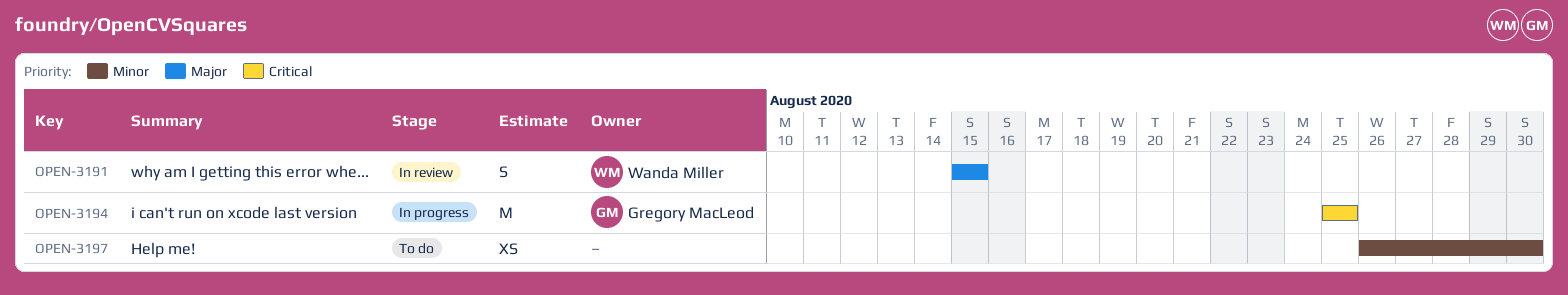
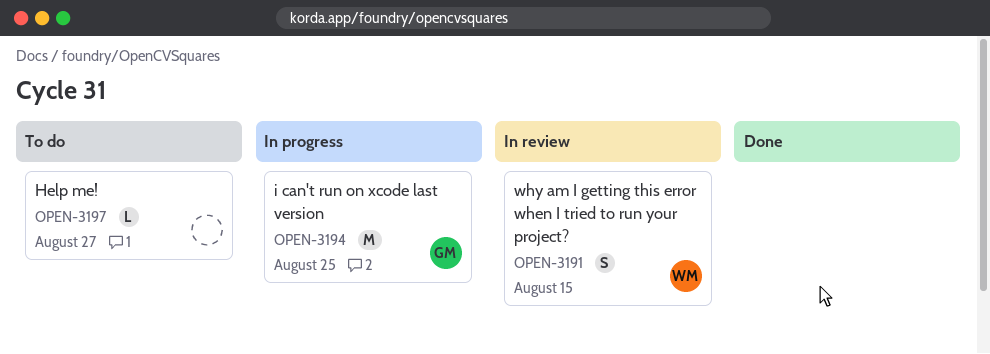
OPEN-3197, estimate: XS -> L
OPEN-3197, due: Aug 30 -> Aug 27

